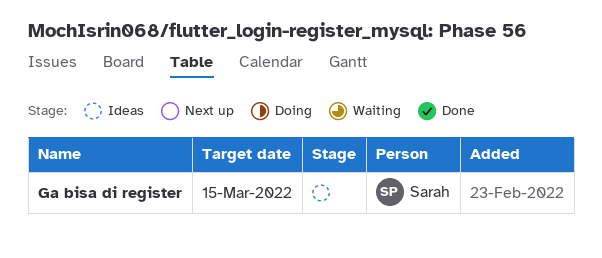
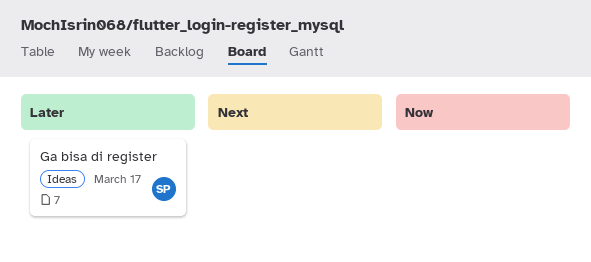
Ga bisa di register, due: Mar 15 -> Mar 17

